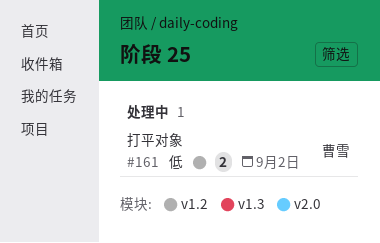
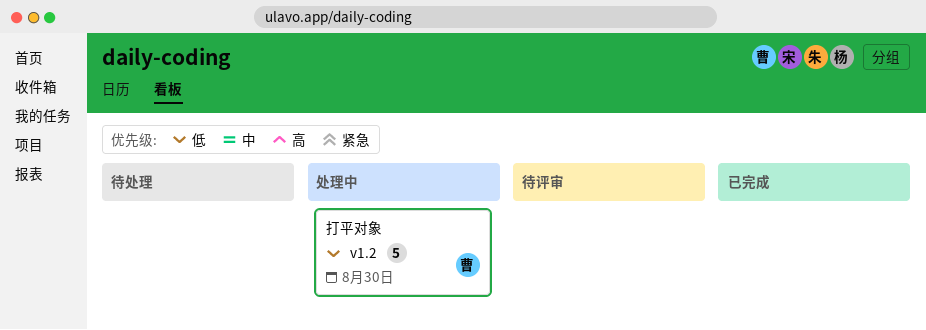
打平对象, estimate: 2 -> 5
打平对象, due: Sep 2 -> Aug 30

